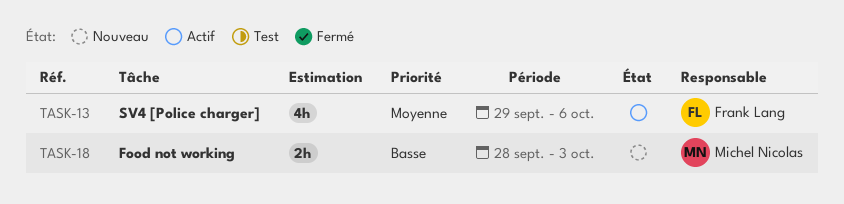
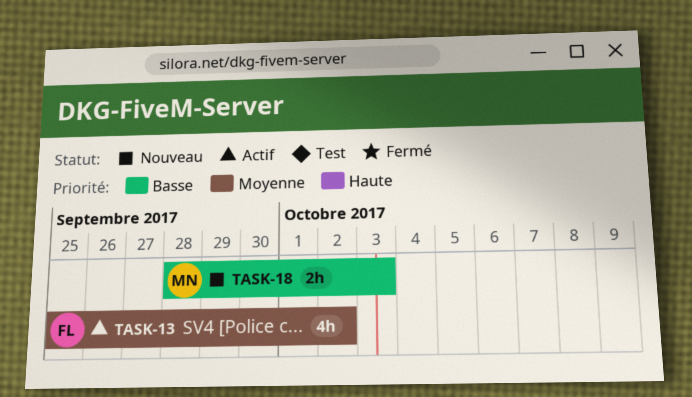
TASK-13, start: Sep 29 -> Sep 25
TASK-13, due: Oct 6 -> Oct 2

